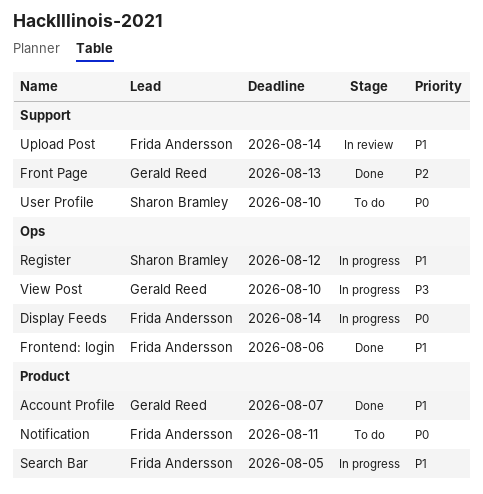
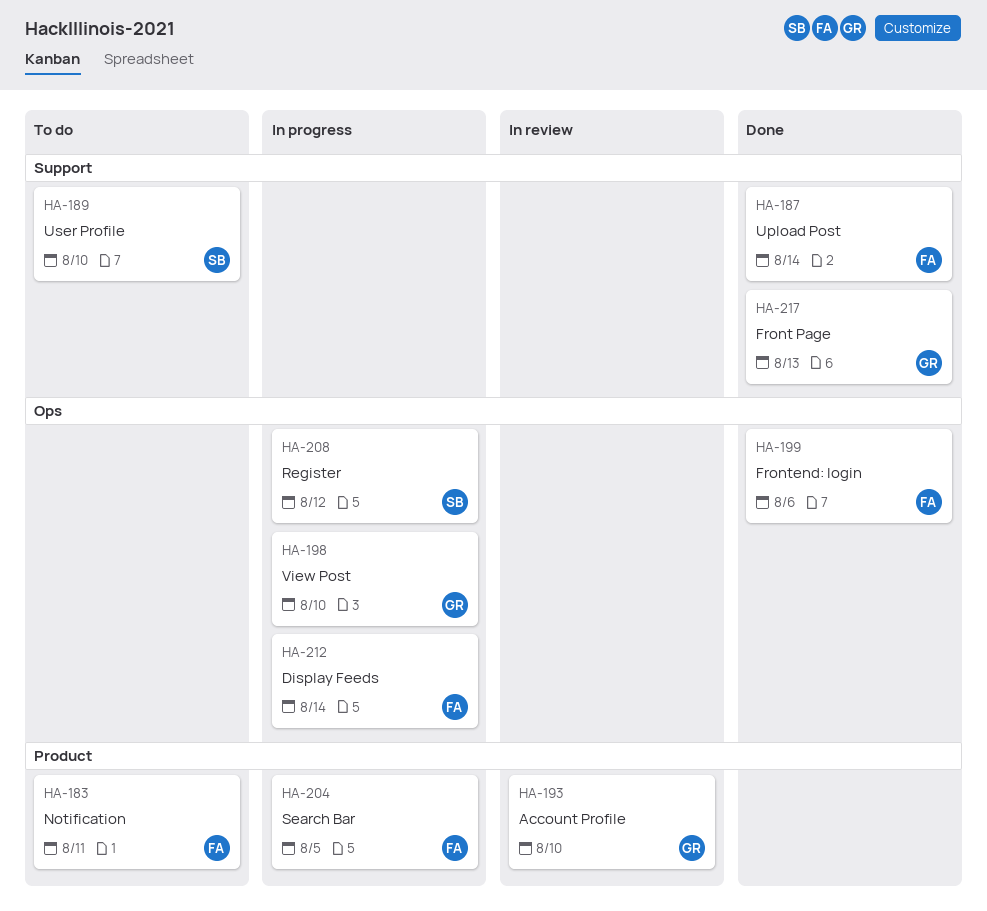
Account Profile, status: Done -> In review
Account Profile, due: Aug 7 -> Aug 10
Upload Post, status: In review -> Done

